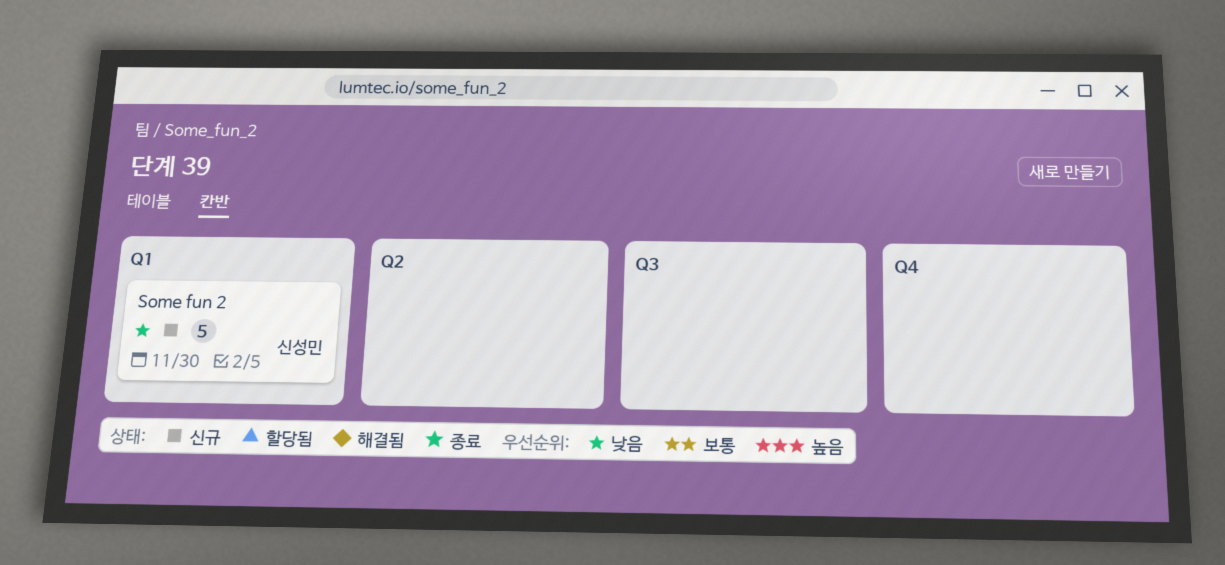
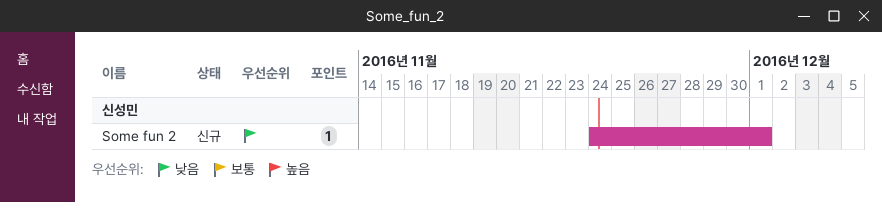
Some fun 2, estimate: 5 -> 1
Some fun 2, due: Nov 30 -> Dec 1

